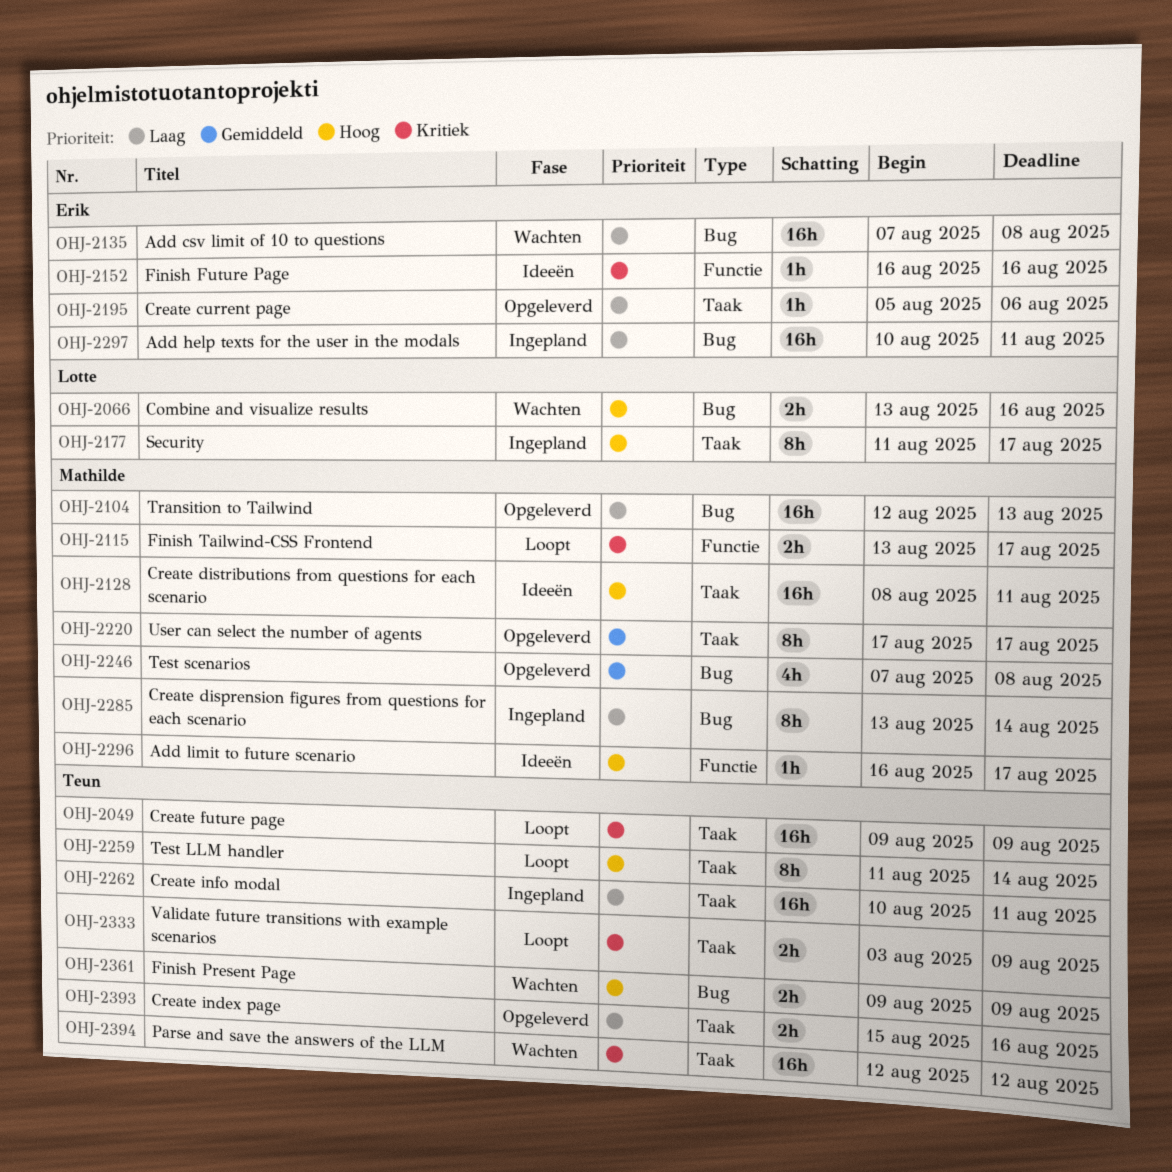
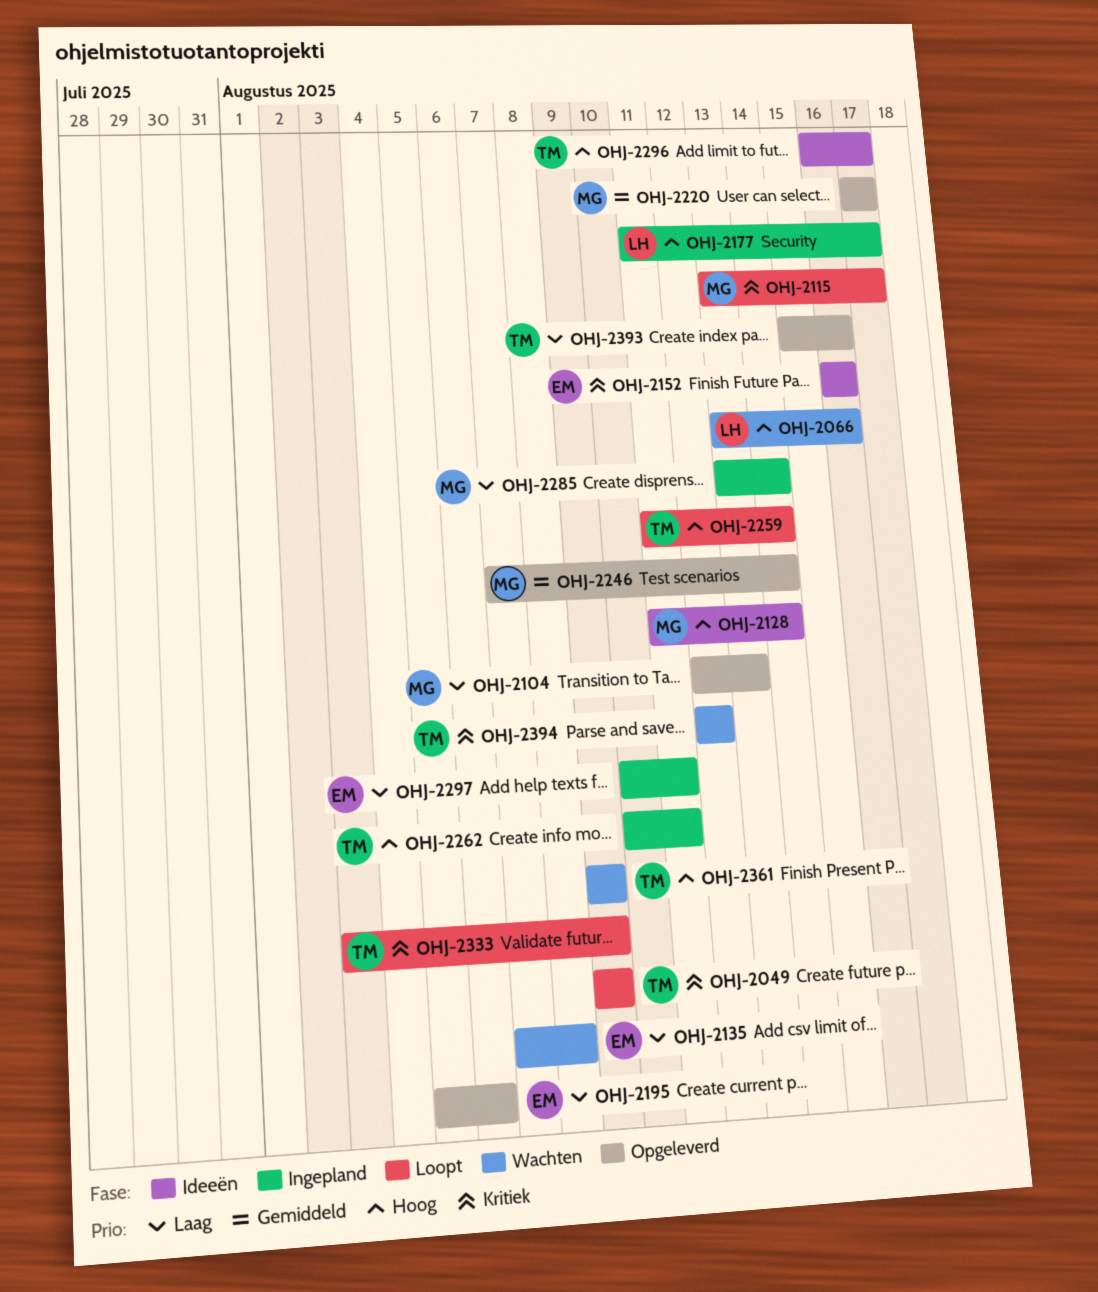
OHJ-2128, start: Aug 8 -> Aug 11
OHJ-2128, due: Aug 11 -> Aug 14
OHJ-2246, due: Aug 8 -> Aug 14
OHJ-2262, priority: Laag -> Hoog
OHJ-2296, owner: Mathilde -> Teun

